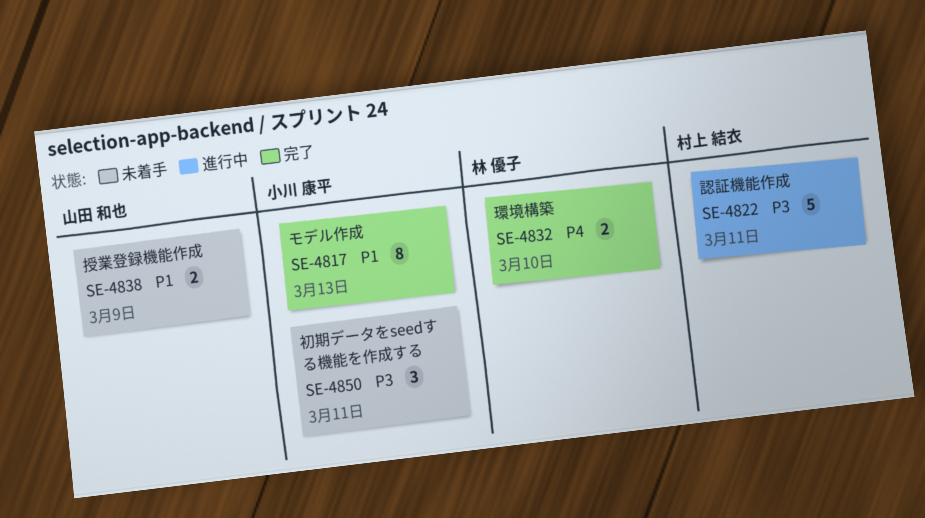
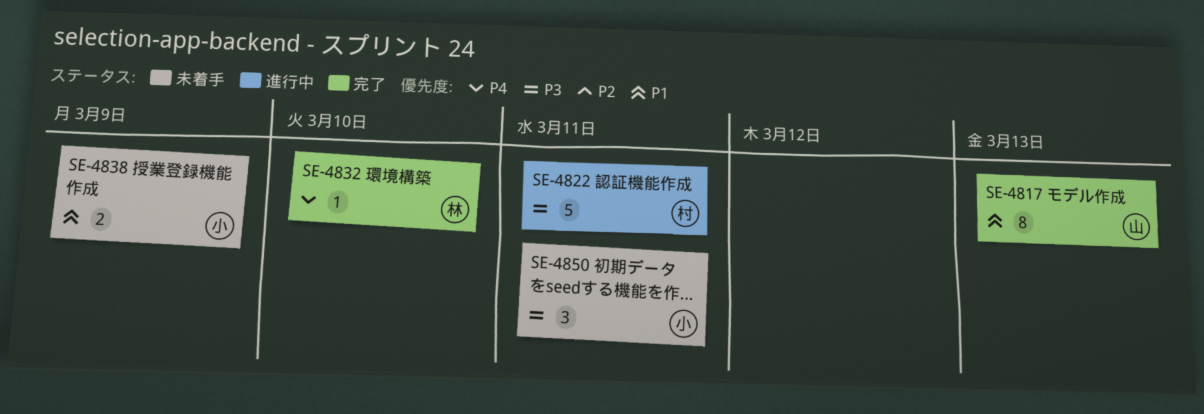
SE-4817, owner: 小川 康平 -> 山田 和也
SE-4832, estimate: 2 -> 1
SE-4838, owner: 山田 和也 -> 小川 康平

